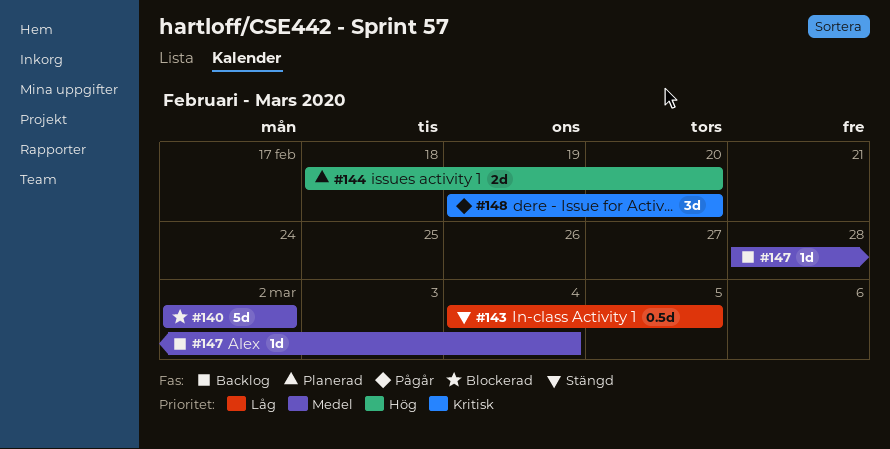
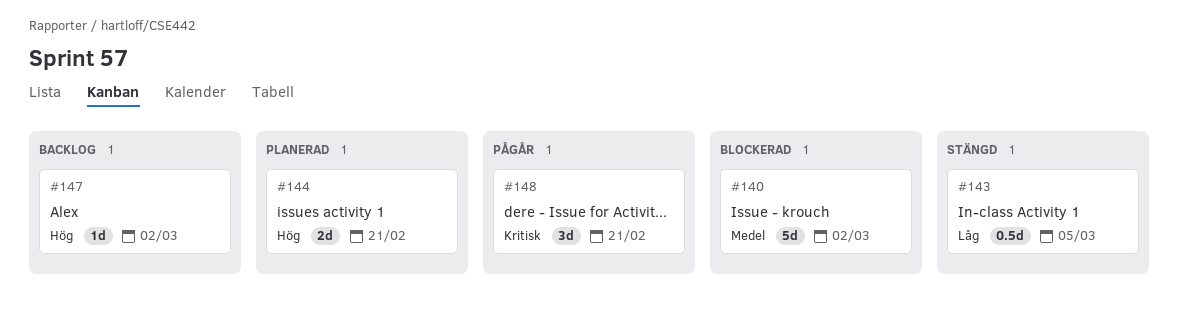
#144, due: Feb 20 -> Feb 21
#147, priority: Medel -> Hög
#147, due: Mar 4 -> Mar 2
#148, due: Feb 20 -> Feb 21

